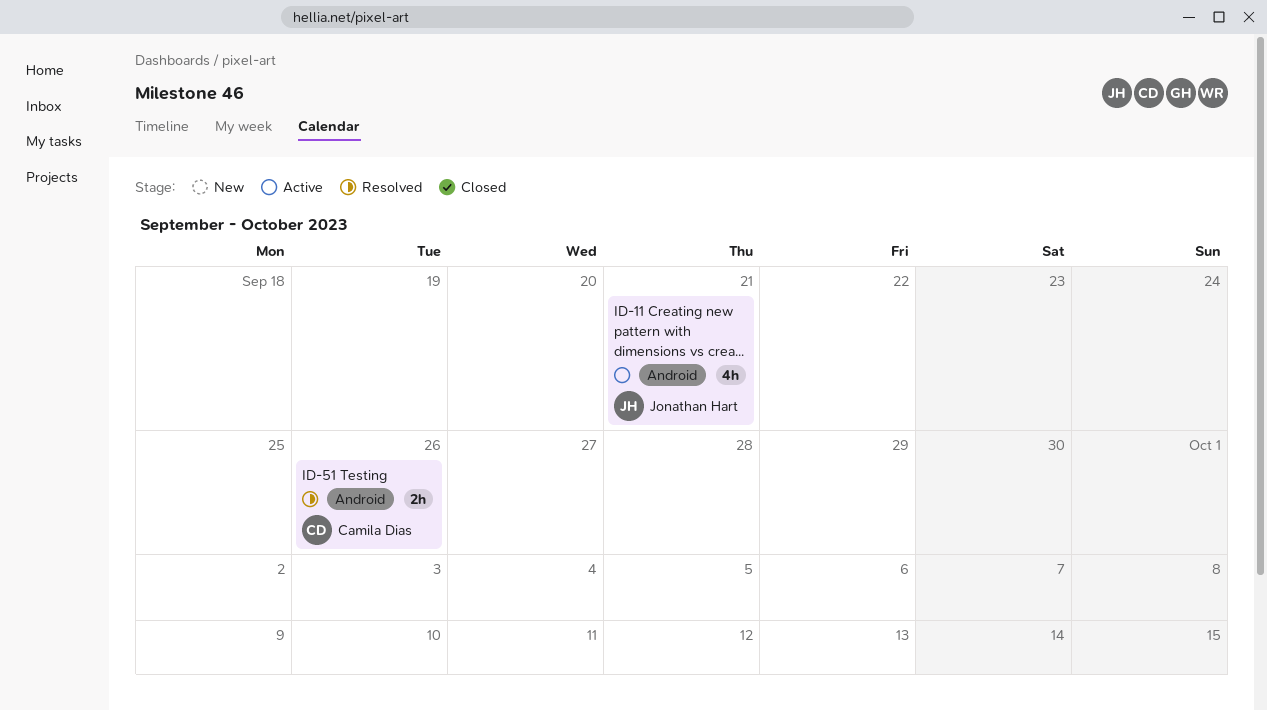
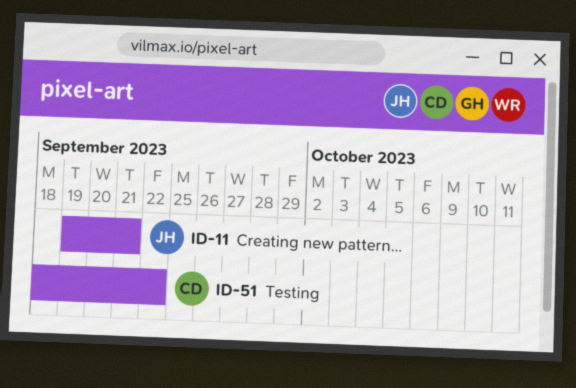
ID-51, due: Sep 26 -> Sep 22

